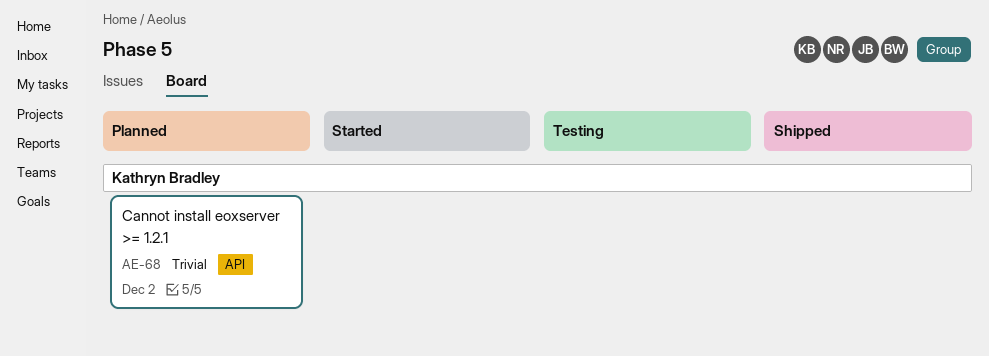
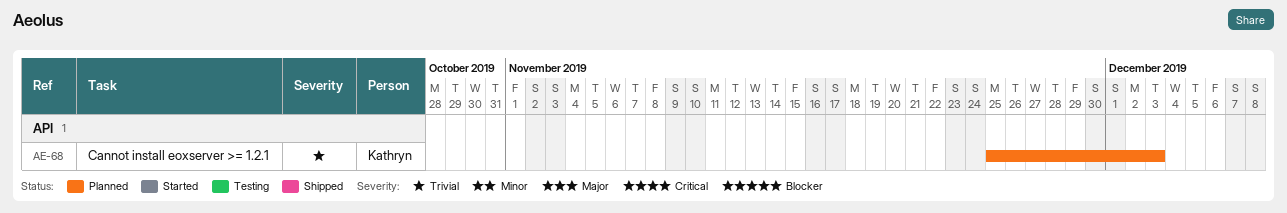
AE-68, due: Dec 2 -> Dec 3

